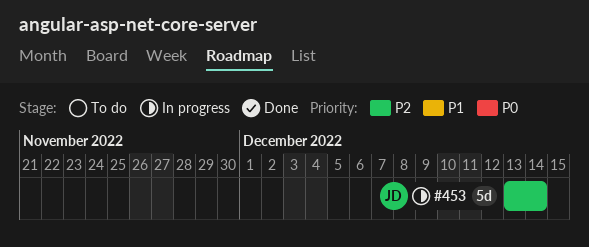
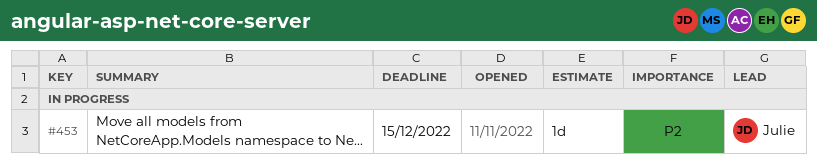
#453, estimate: 5d -> 1d
#453, due: Dec 14 -> Dec 15

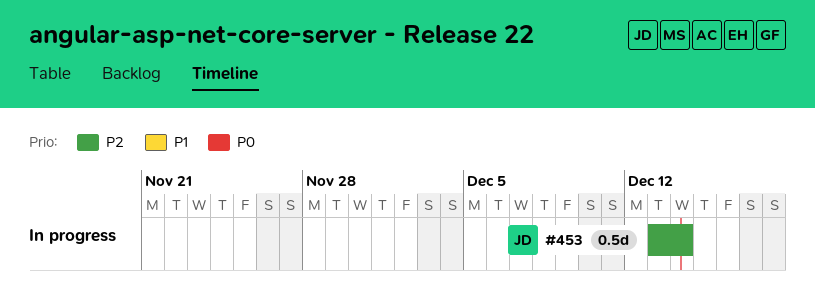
#453, estimate: 1d -> 0.5d
#453, due: Dec 15 -> Dec 14

